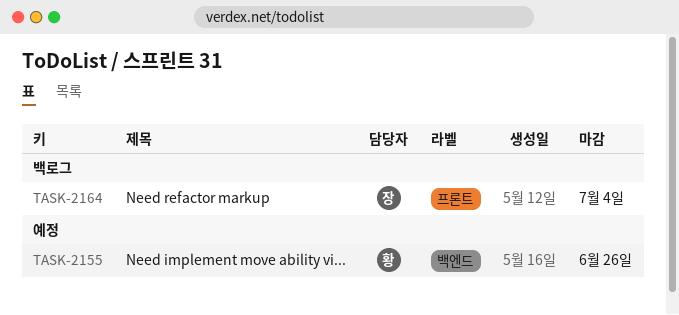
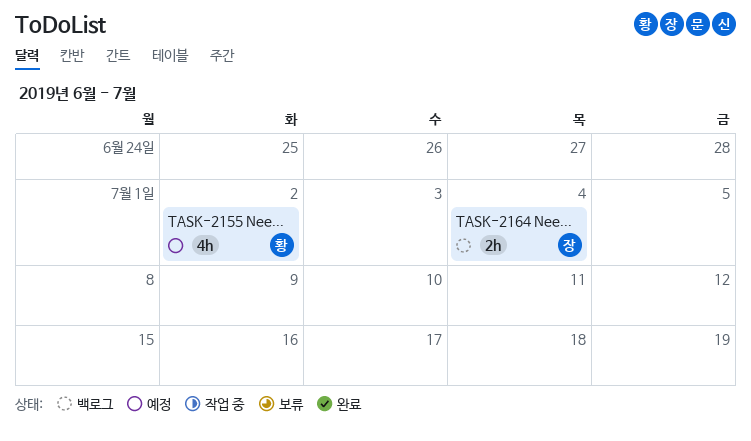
TASK-2155, due: Jun 26 -> Jul 2

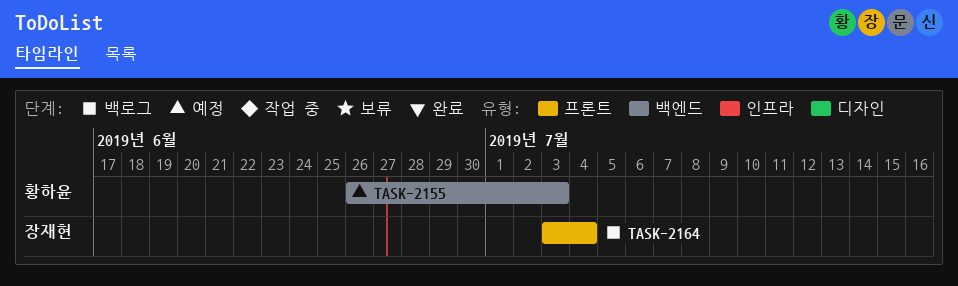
TASK-2155, due: Jul 2 -> Jul 3

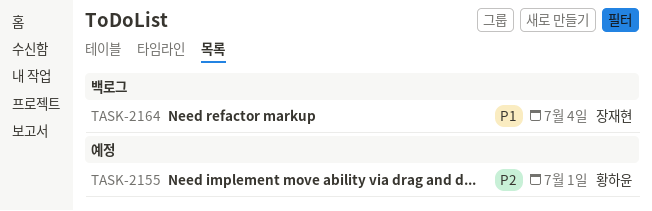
TASK-2155, due: Jul 3 -> Jul 1

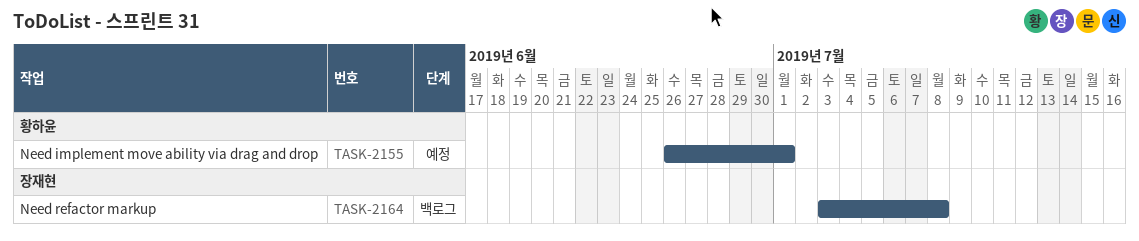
TASK-2164, due: Jul 4 -> Jul 8

